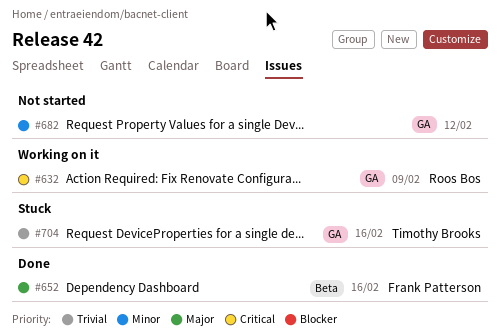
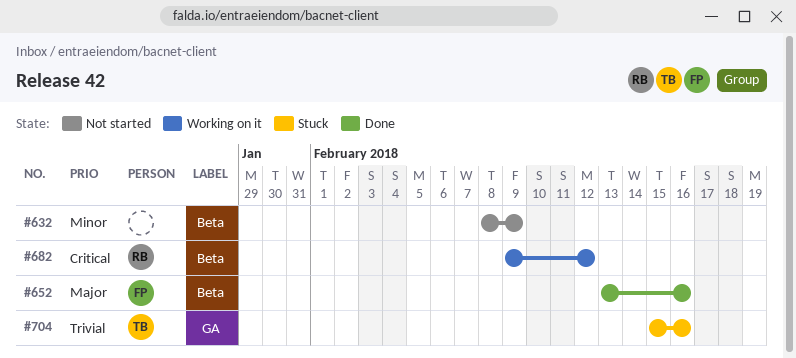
#632, status: Working on it -> Not started
#632, owner: Roos Bos -> none
#632, priority: Critical -> Minor
#632, label: GA -> Beta
#682, status: Not started -> Working on it
#682, owner: none -> Roos Bos
#682, priority: Minor -> Critical
#682, label: GA -> Beta

